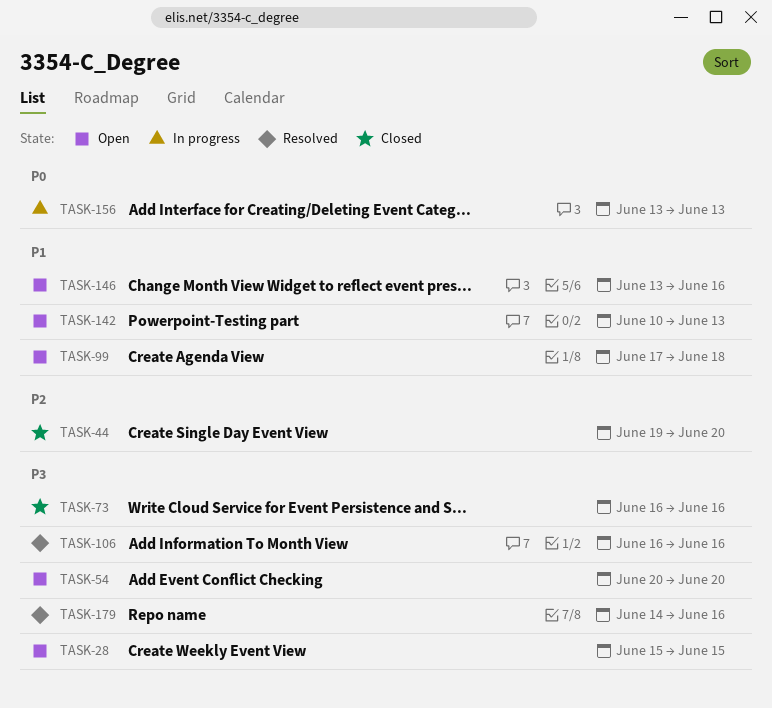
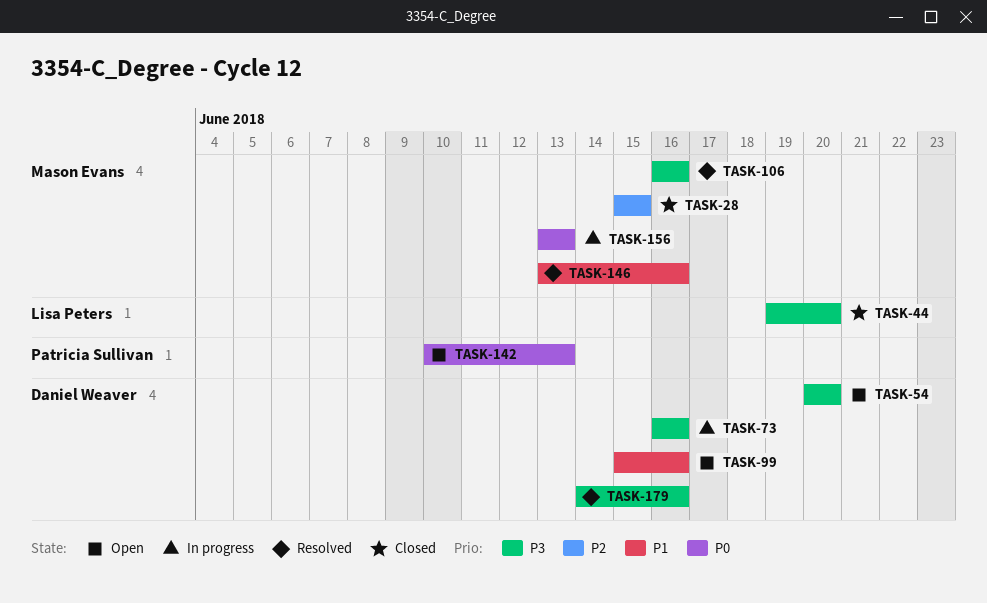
TASK-28, status: Open -> Closed
TASK-28, priority: P3 -> P2
TASK-44, priority: P2 -> P3
TASK-73, status: Closed -> In progress
TASK-99, start: Jun 17 -> Jun 15
TASK-99, due: Jun 18 -> Jun 16
TASK-142, priority: P1 -> P0
TASK-146, status: Open -> Resolved

